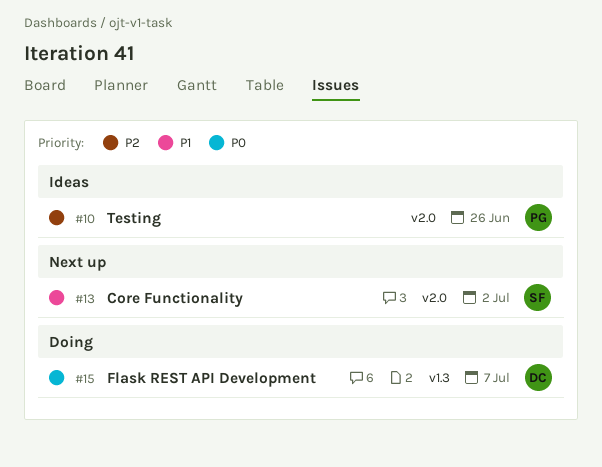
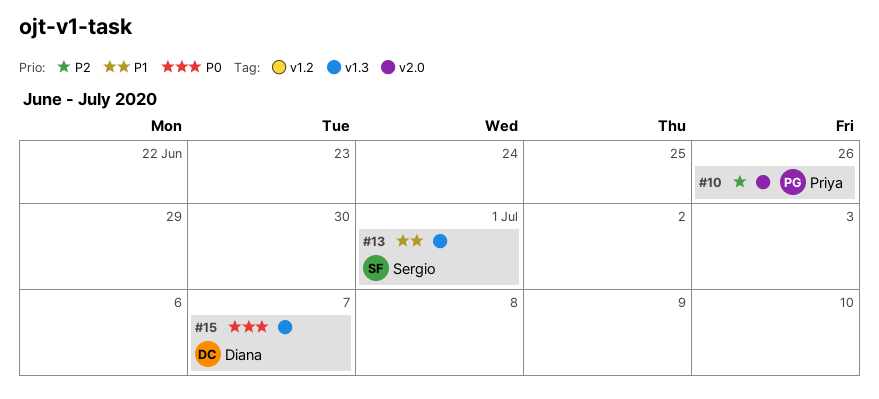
#13, label: v2.0 -> v1.3
#13, due: Jul 2 -> Jul 1

